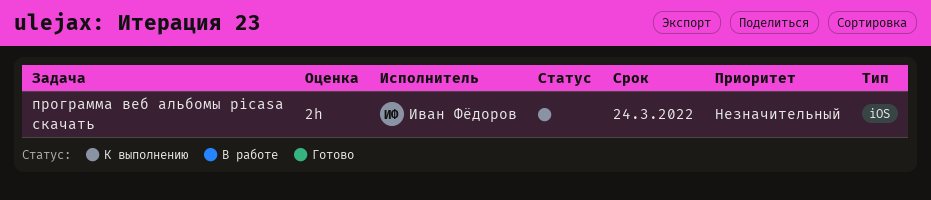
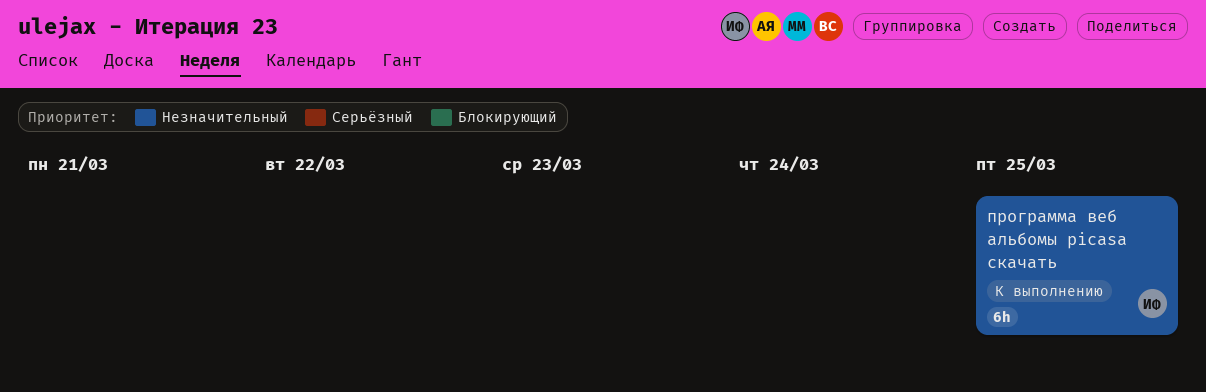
программа веб альбомы picasa скачать, estimate: 2h -> 6h
программа веб альбомы picasa скачать, due: Mar 24 -> Mar 25

